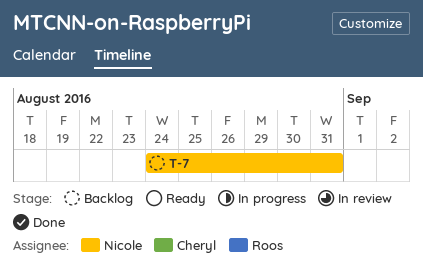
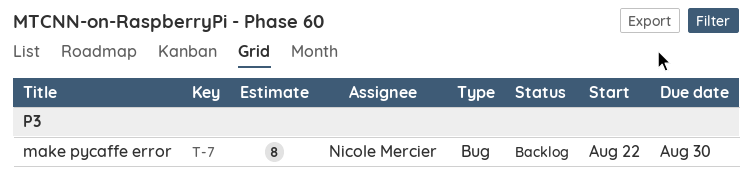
T-7, start: Aug 24 -> Aug 22
T-7, due: Aug 31 -> Aug 30

